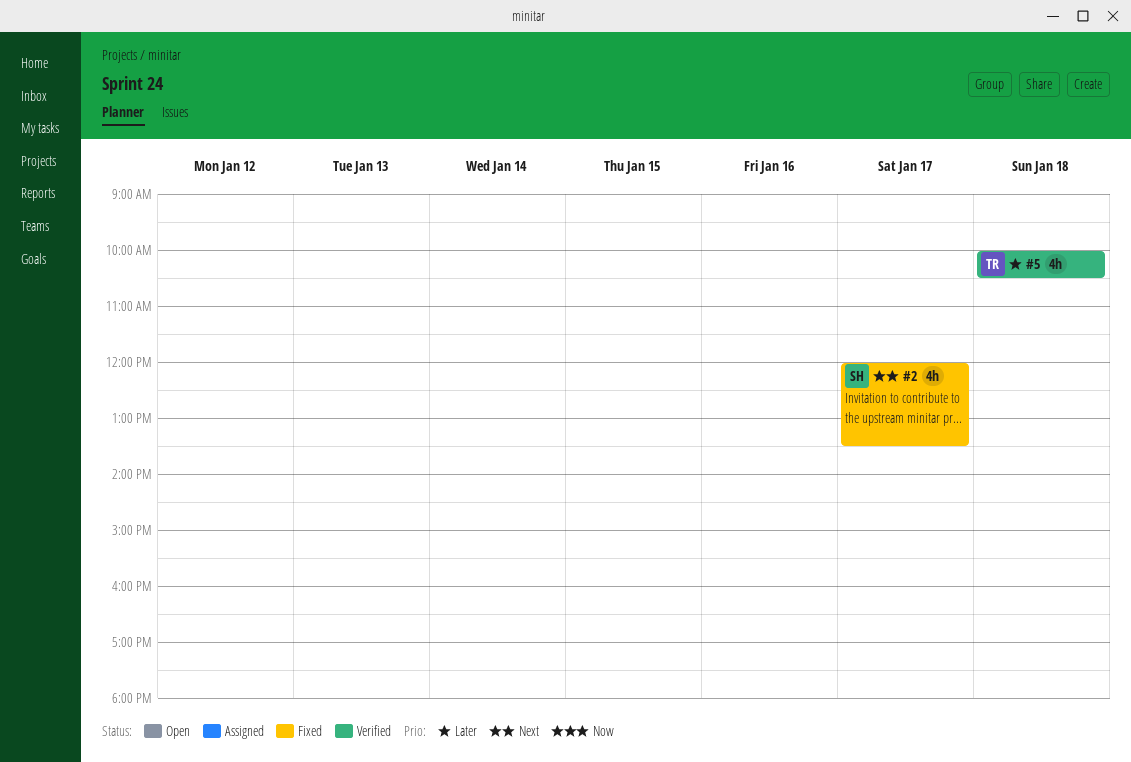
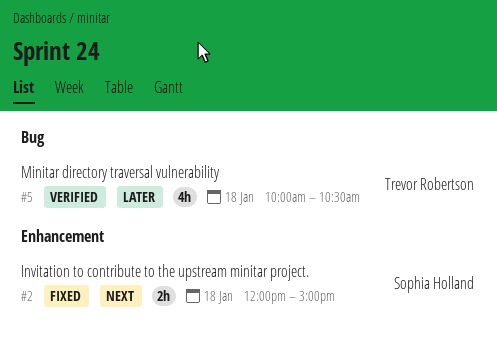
#2, estimate: 4h -> 2h
#2, day: Jan 17 -> Jan 18
#2, ends: 13:30 -> 15:00

